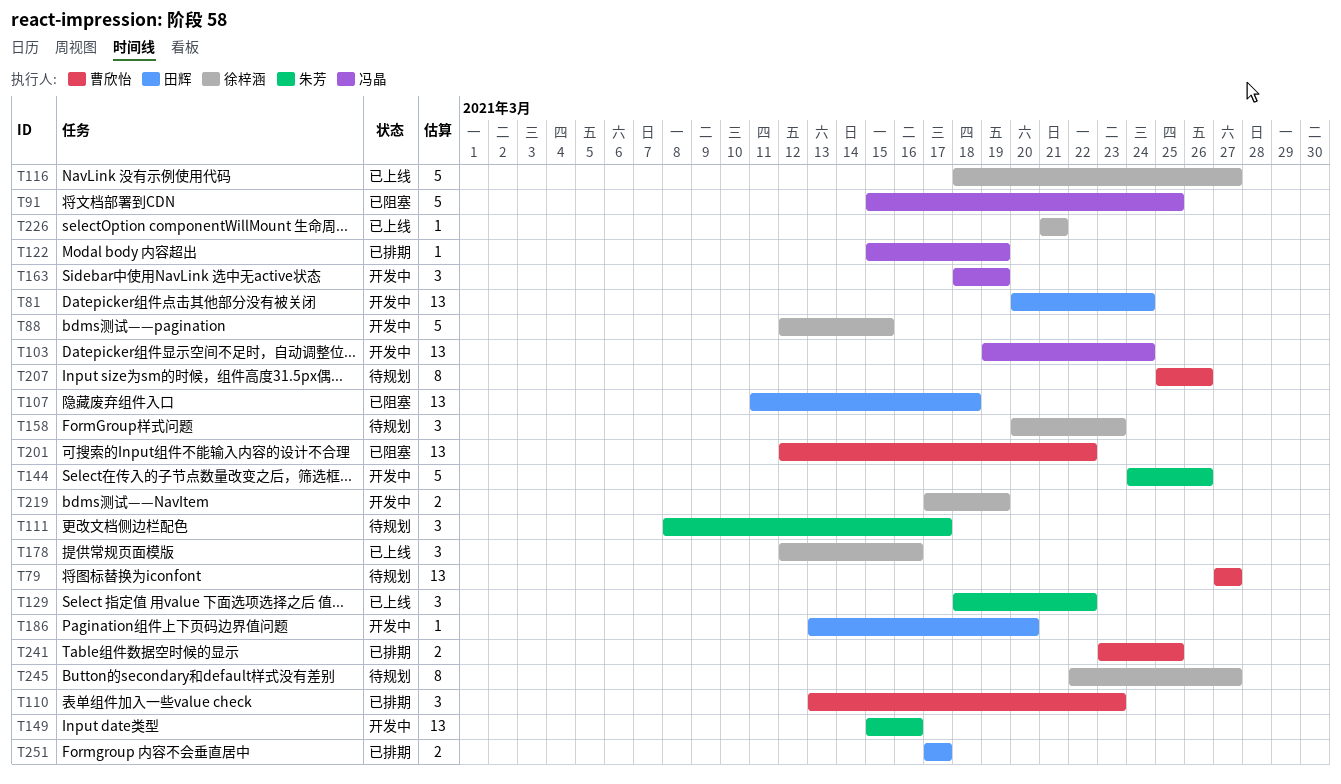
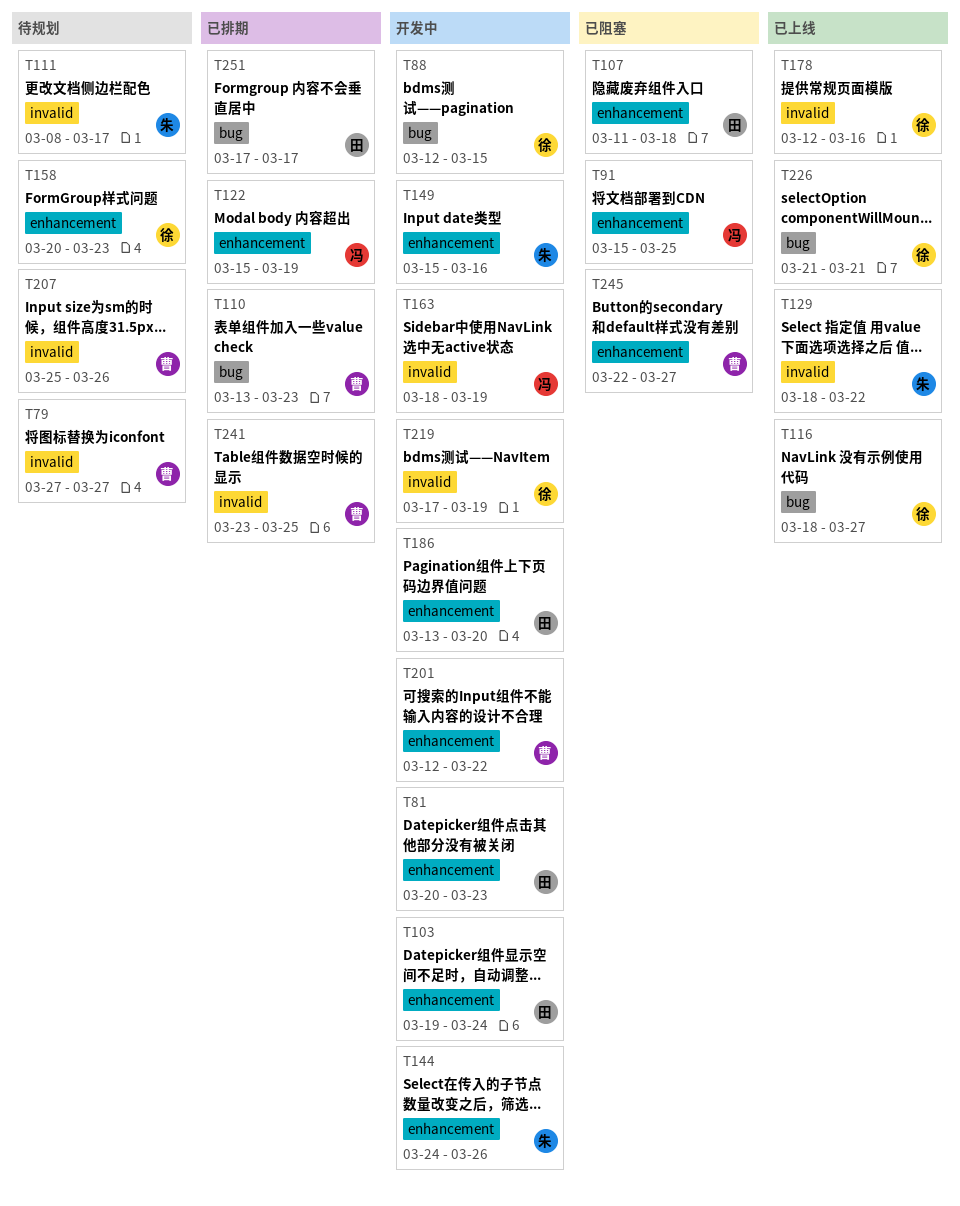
T81, due: Mar 24 -> Mar 23
T103, owner: 冯晶 -> 田辉
T201, status: 已阻塞 -> 开发中
T245, status: 待规划 -> 已阻塞
T245, owner: 徐梓涵 -> 曹欣怡

